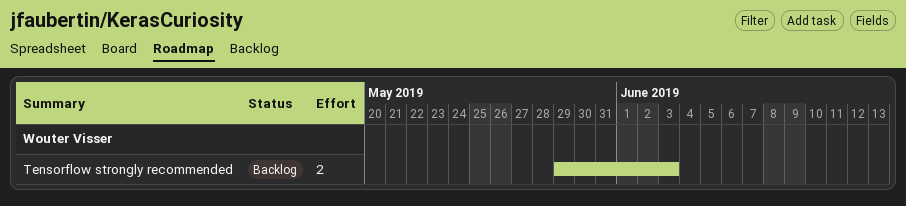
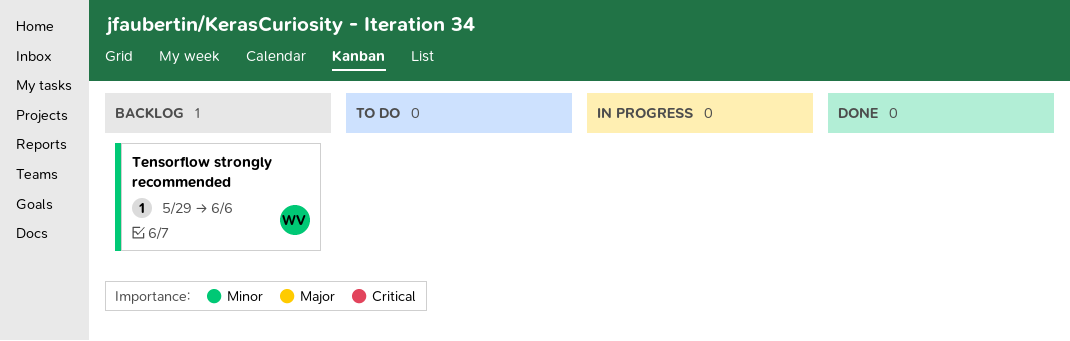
Tensorflow strongly recommended, estimate: 2 -> 1
Tensorflow strongly recommended, due: Jun 3 -> Jun 6

